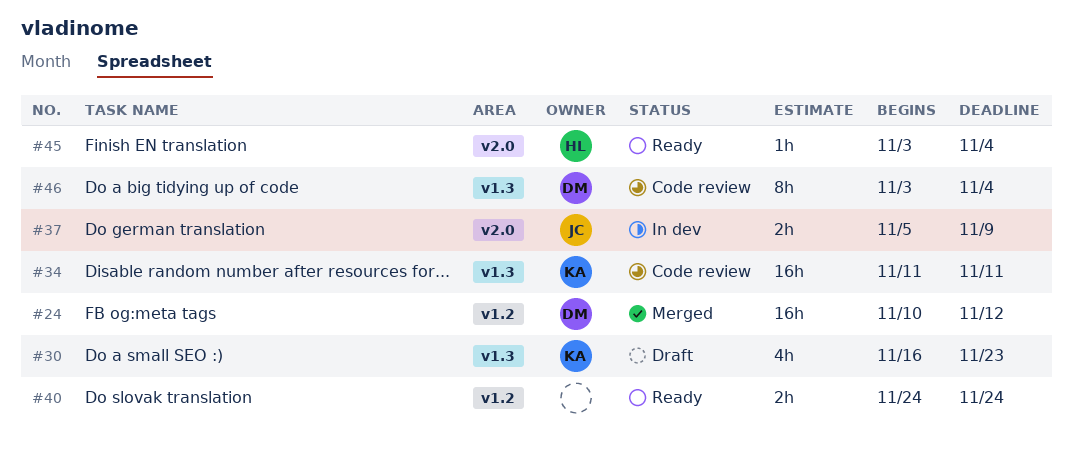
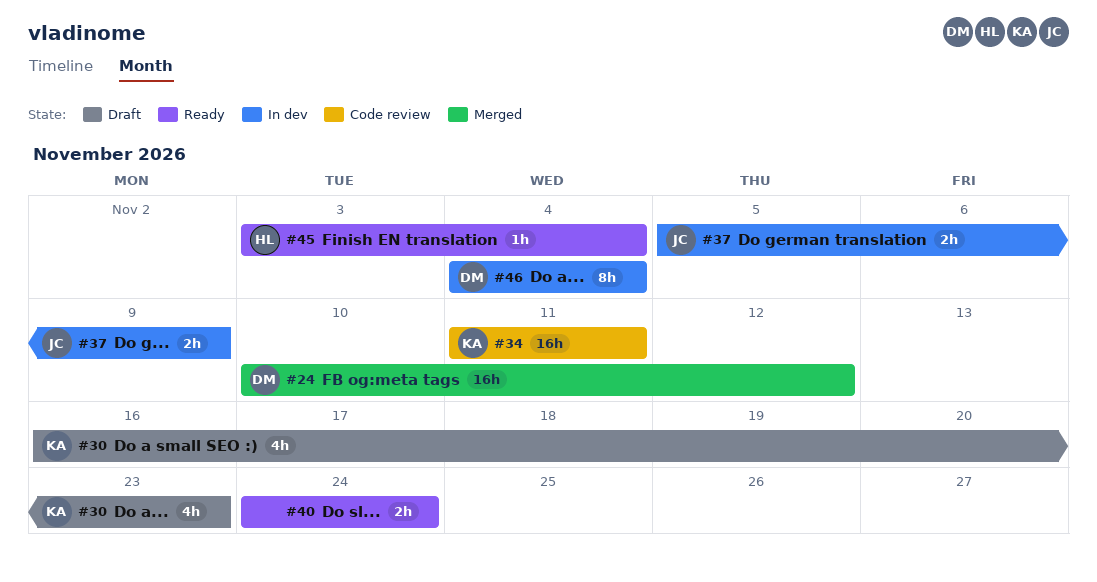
#46, status: Code review -> In dev
#46, start: Nov 3 -> Nov 4

